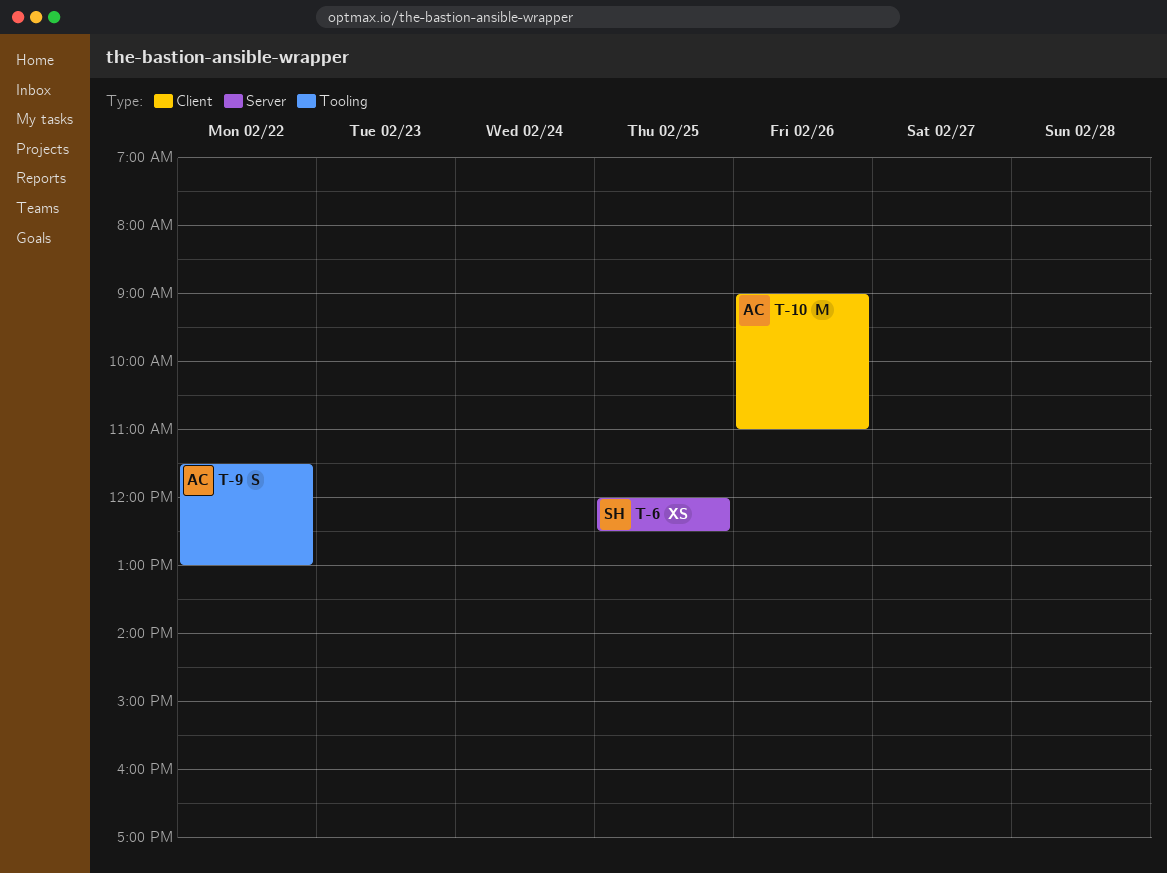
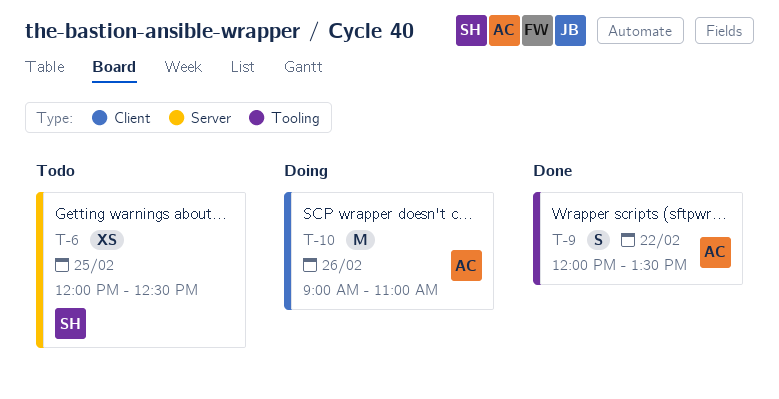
T-9, begins: 11:30 -> 12:00
T-9, ends: 13:00 -> 13:30

